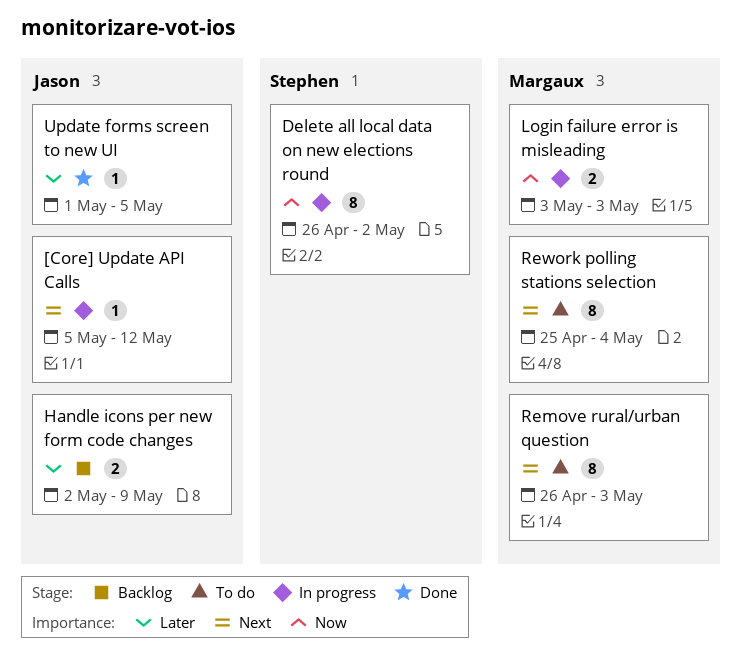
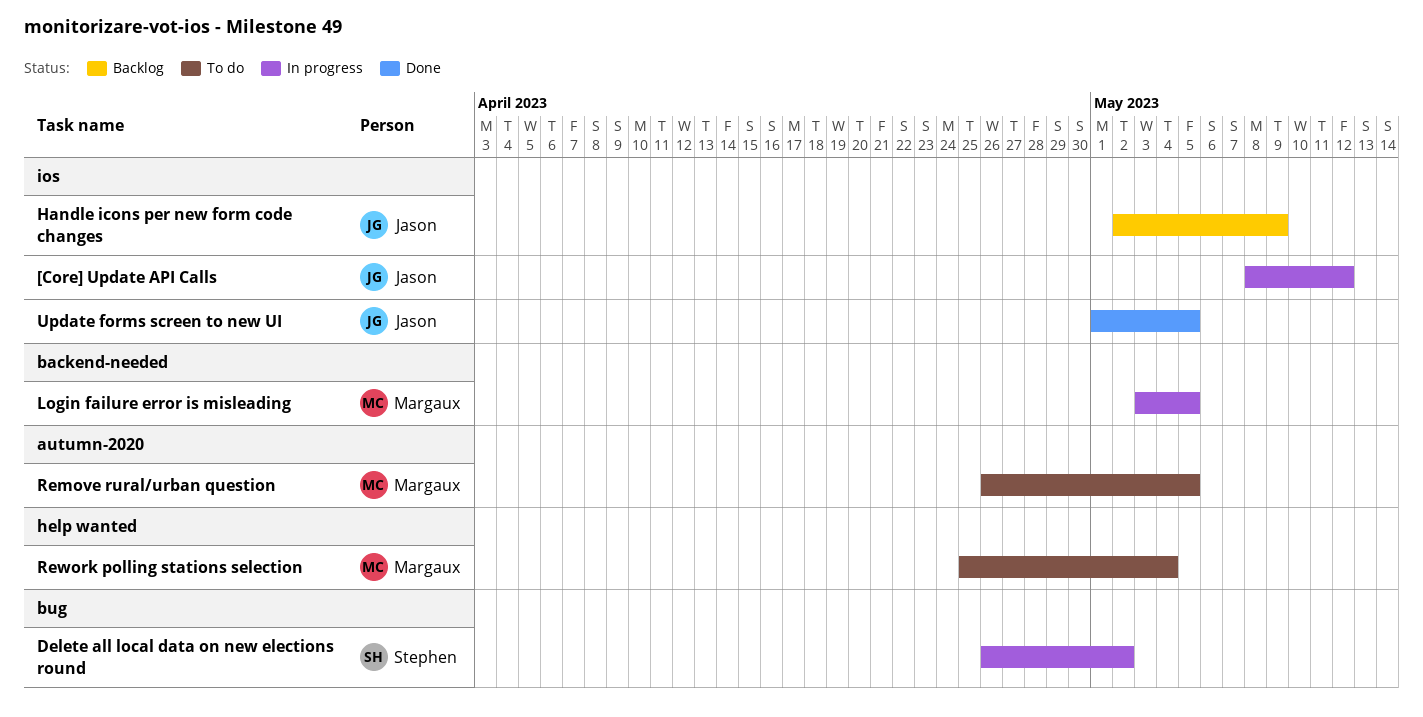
[Core] Update API Calls, start: May 5 -> May 8
Login failure error is misleading, due: May 3 -> May 5
Remove rural/urban question, due: May 3 -> May 5

